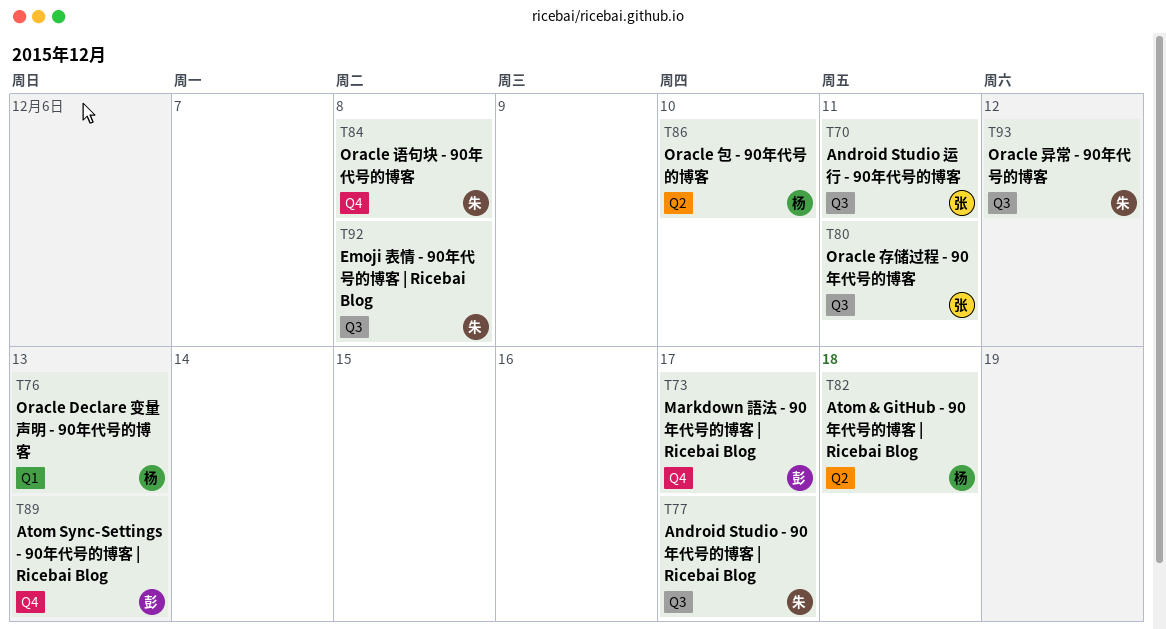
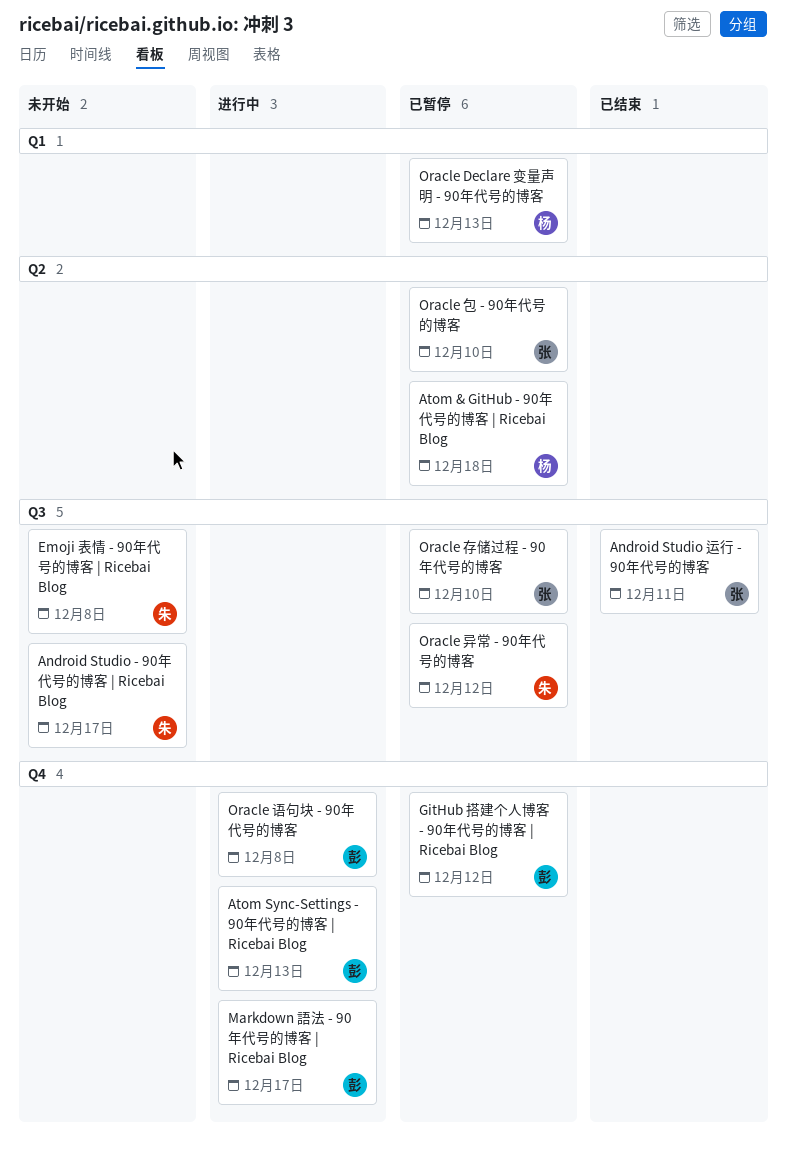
GitHub 搭建个人博客 - 90年代号的博客 | Ricebai Blog: none -> present
Oracle 包 - 90年代号的博客, owner: 杨 -> 张
Oracle 存储过程 - 90年代号的博客, due: Dec 11 -> Dec 10
Oracle 语句块 - 90年代号的博客, owner: 朱 -> 彭

